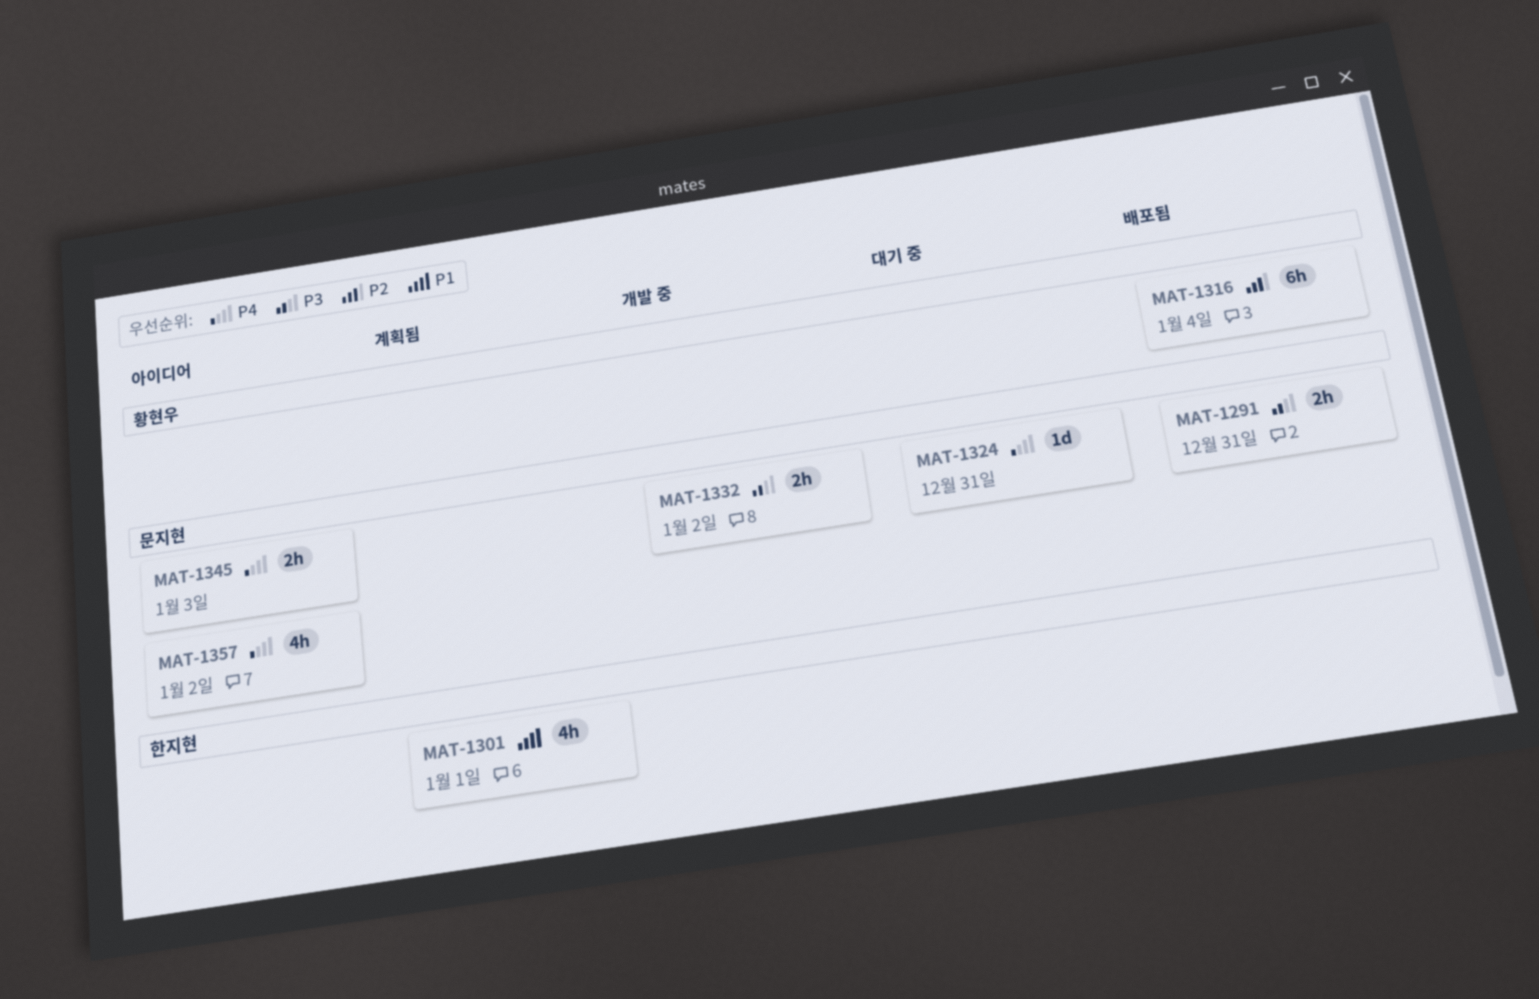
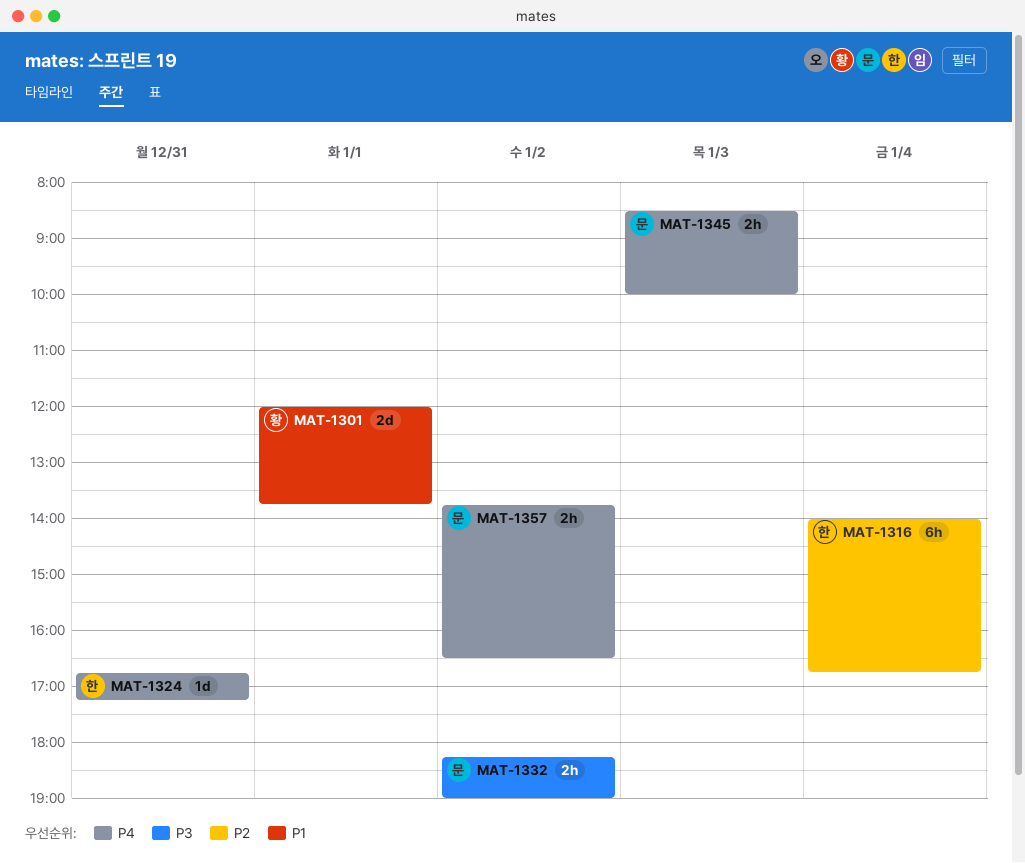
MAT-1291: present -> none
MAT-1301, owner: 한지현 -> 황현우
MAT-1301, estimate: 4h -> 2d
MAT-1316, owner: 황현우 -> 한지현
MAT-1324, owner: 문지현 -> 한지현
MAT-1357, estimate: 4h -> 2h

